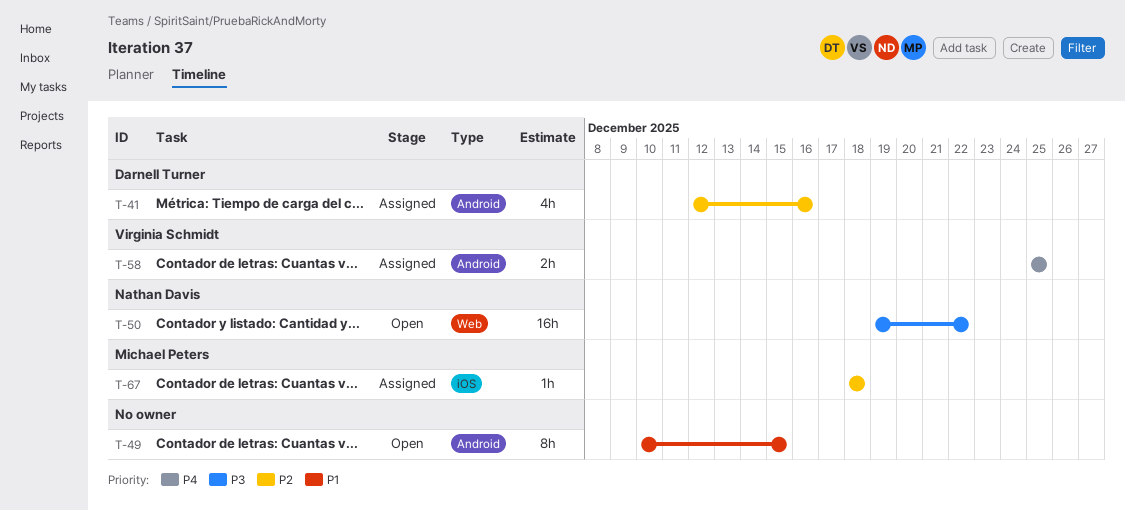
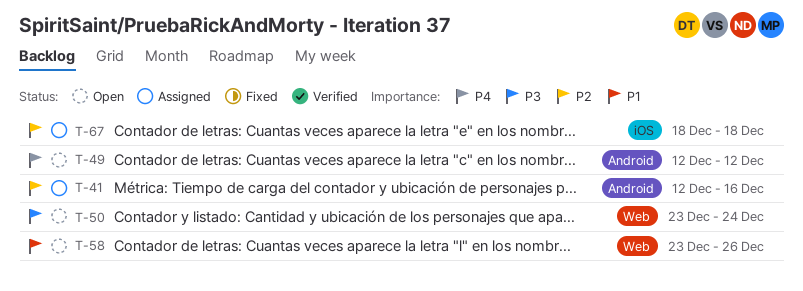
T-49, priority: P1 -> P4
T-49, start: Dec 10 -> Dec 12
T-49, due: Dec 15 -> Dec 12
T-50, start: Dec 19 -> Dec 23
T-50, due: Dec 22 -> Dec 24
T-58, status: Assigned -> Open
T-58, priority: P4 -> P1
T-58, label: Android -> Web
T-58, start: Dec 25 -> Dec 23
T-58, due: Dec 25 -> Dec 26

